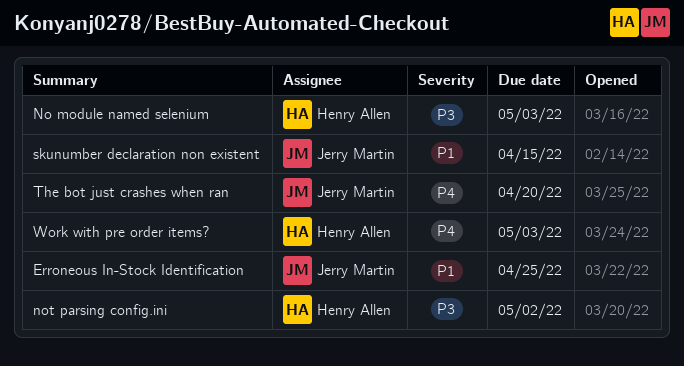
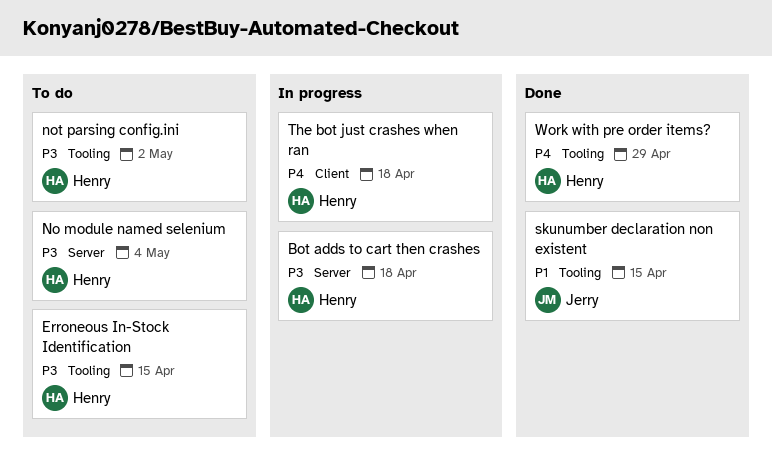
Bot adds to cart then crashes: none -> present
Erroneous In-Stock Identification, owner: Jerry Martin -> Henry Allen
Erroneous In-Stock Identification, priority: P1 -> P3
Erroneous In-Stock Identification, due: Apr 25 -> Apr 15
No module named selenium, due: May 3 -> May 4
The bot just crashes when ran, owner: Jerry Martin -> Henry Allen
The bot just crashes when ran, due: Apr 20 -> Apr 18
Work with pre order items?, due: May 3 -> Apr 29

